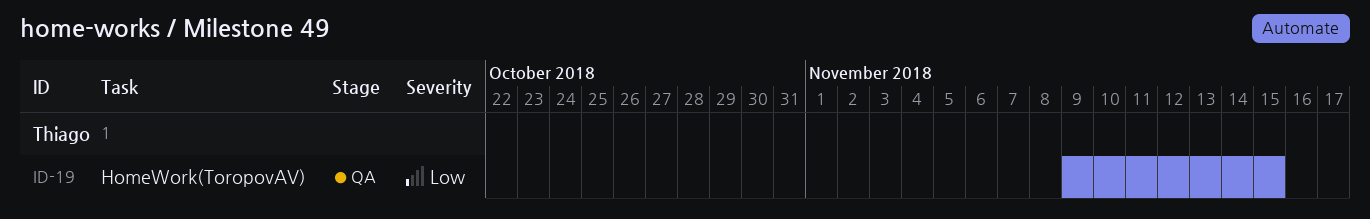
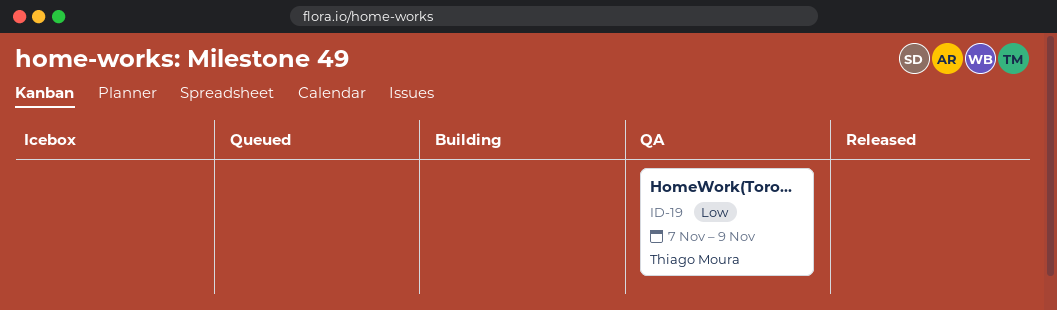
ID-19, start: Nov 9 -> Nov 7
ID-19, due: Nov 15 -> Nov 9

